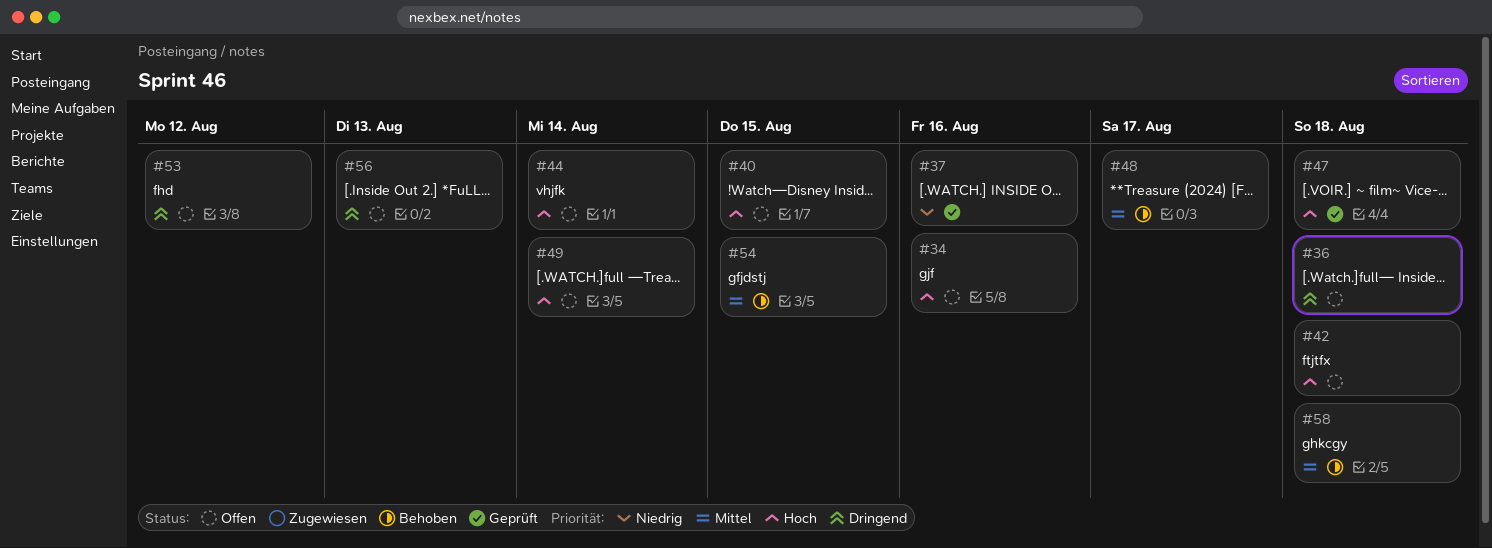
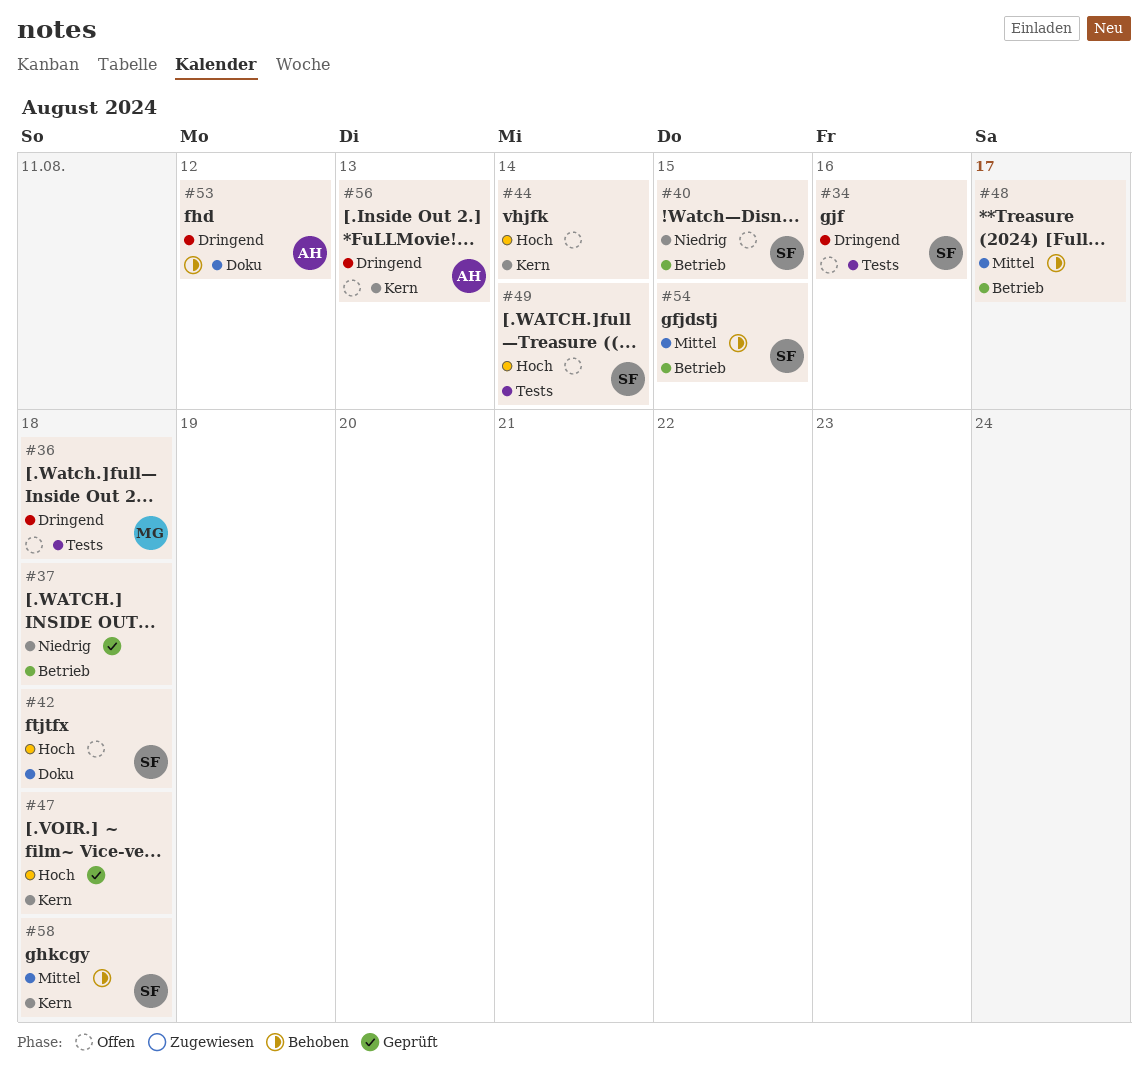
#34, priority: Hoch -> Dringend
#37, due: Aug 16 -> Aug 18
#40, priority: Hoch -> Niedrig
#53, status: Offen -> Behoben

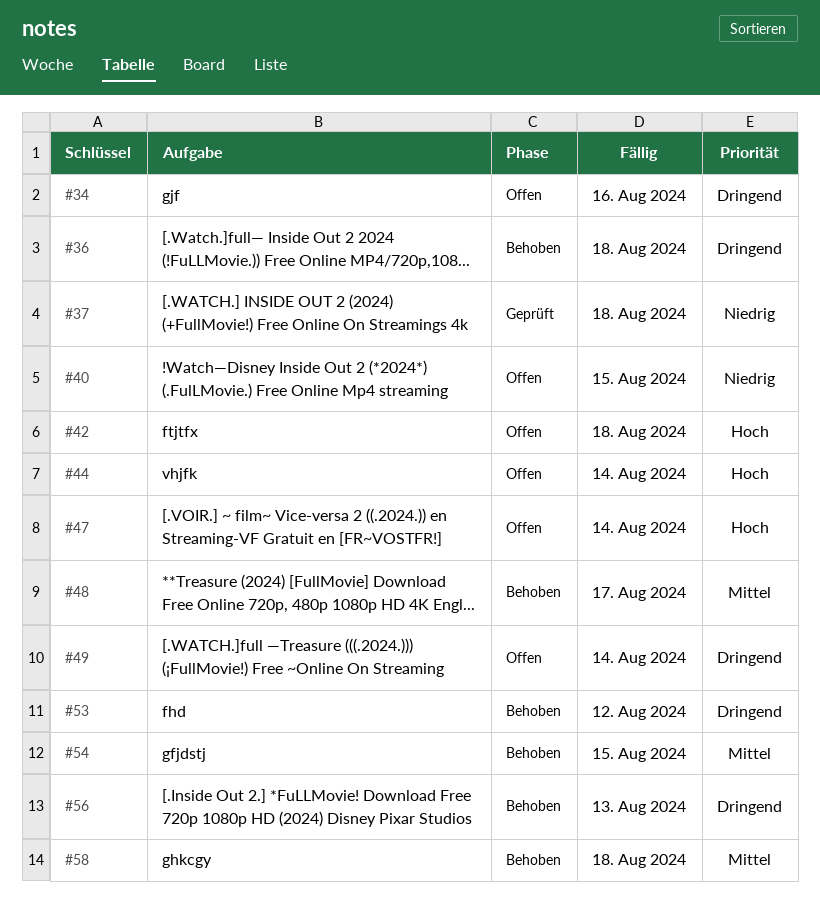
#36, status: Offen -> Behoben
#47, status: Geprüft -> Offen
#47, due: Aug 18 -> Aug 14
#49, priority: Hoch -> Dringend
#56, status: Offen -> Behoben

